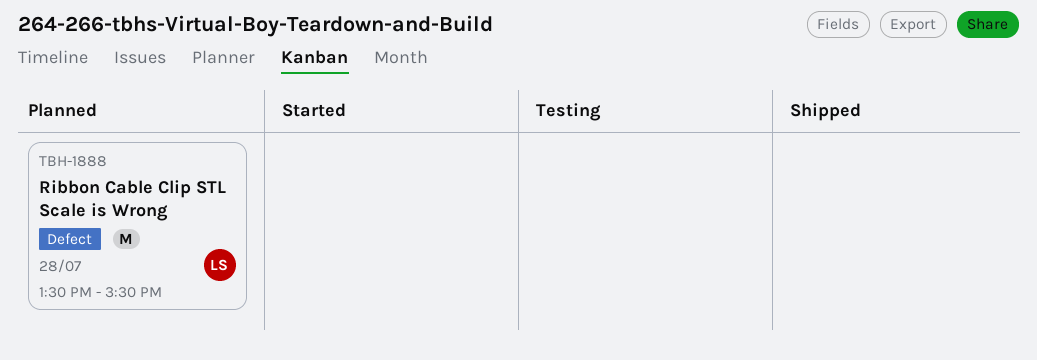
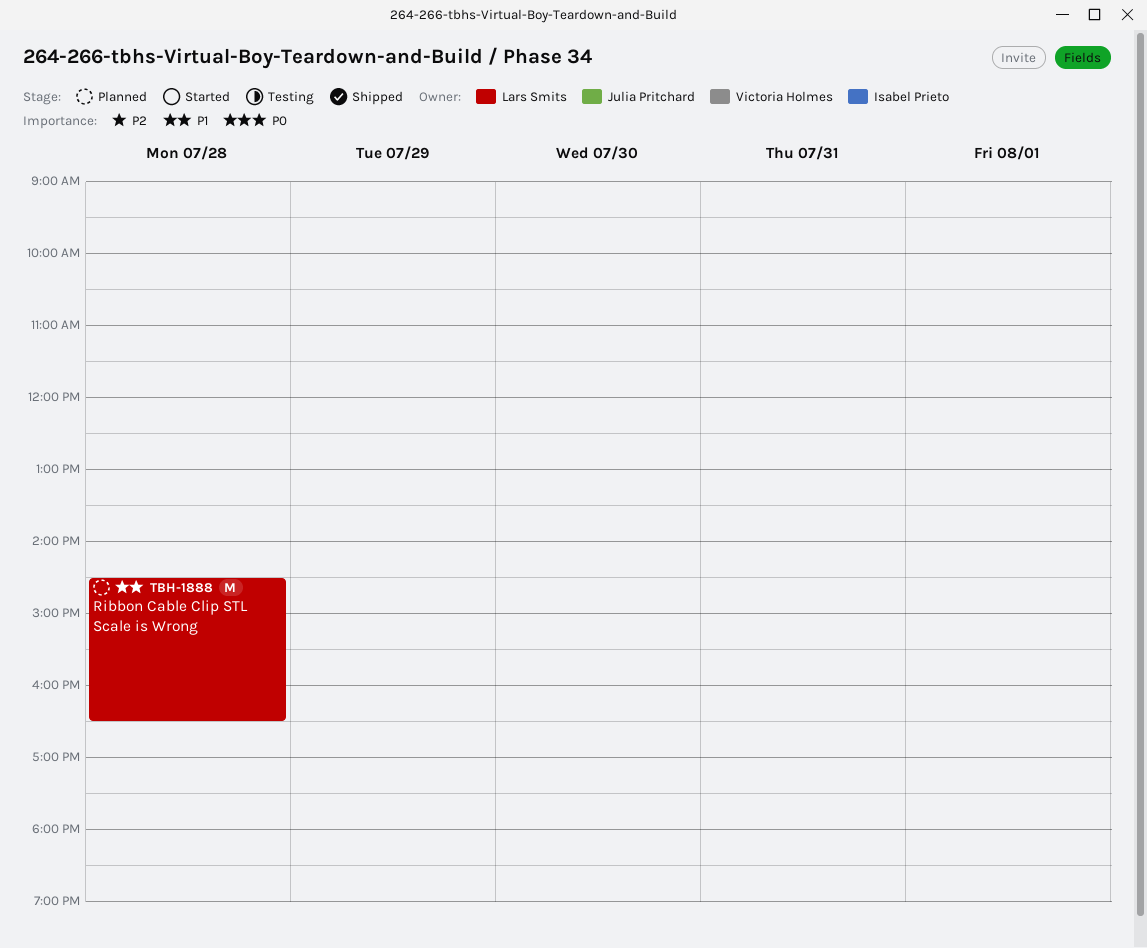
TBH-1888, begins: 13:30 -> 14:30
TBH-1888, ends: 15:30 -> 16:30

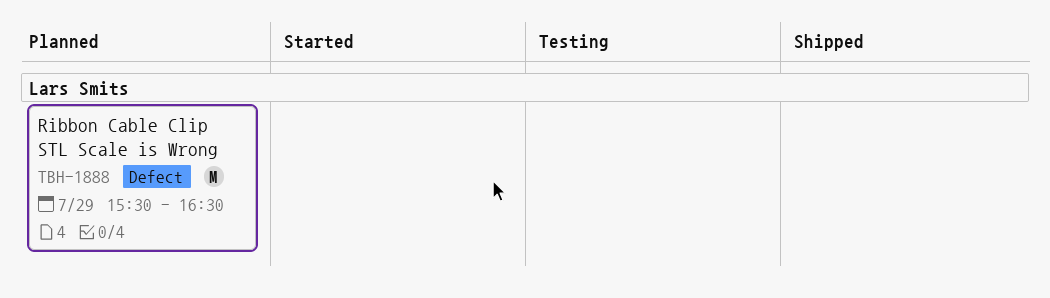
TBH-1888, day: Jul 28 -> Jul 29
TBH-1888, begins: 14:30 -> 15:30

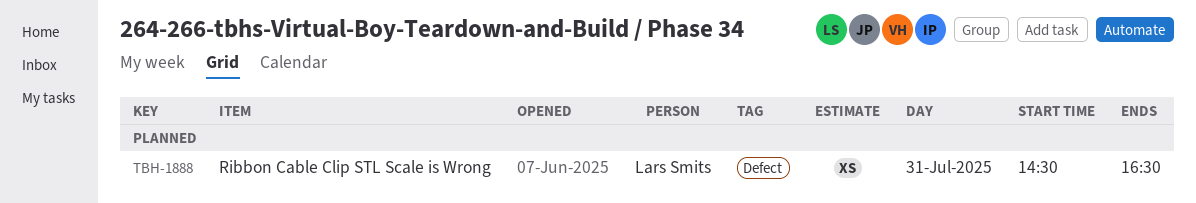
TBH-1888, estimate: M -> XS
TBH-1888, day: Jul 29 -> Jul 31
TBH-1888, begins: 15:30 -> 14:30

